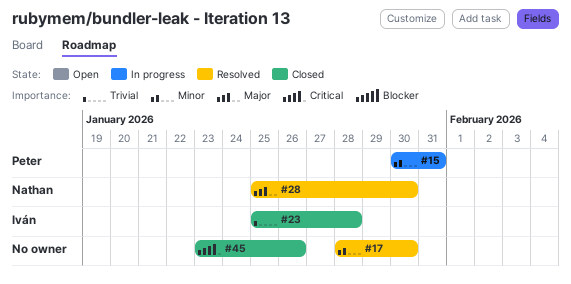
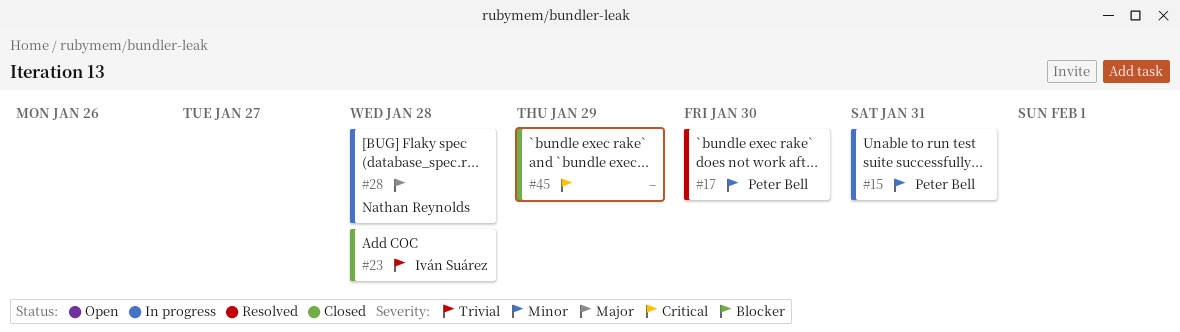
#17, owner: none -> Peter Bell
#28, status: Resolved -> In progress
#28, due: Jan 30 -> Jan 28
#45, due: Jan 26 -> Jan 29

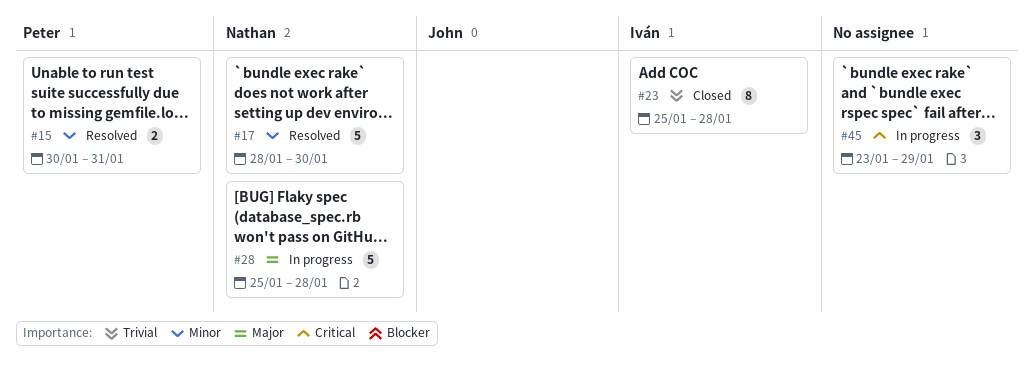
#15, status: In progress -> Resolved
#17, owner: Peter Bell -> Nathan Reynolds
#45, status: Closed -> In progress

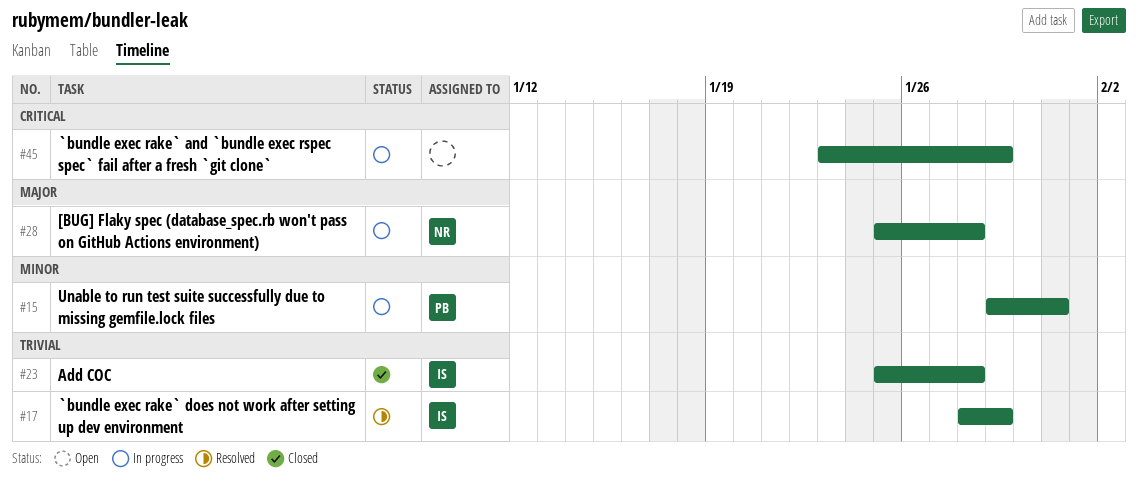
#15, status: Resolved -> In progress
#15, start: Jan 30 -> Jan 29
#17, owner: Nathan -> Iván
#17, priority: Minor -> Trivial
#17, due: Jan 30 -> Jan 29

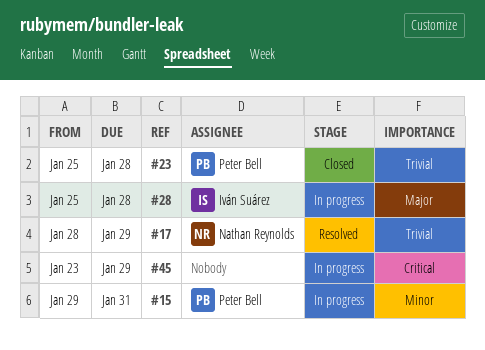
#17, owner: Iván Suárez -> Nathan Reynolds
#23, owner: Iván Suárez -> Peter Bell
#28, owner: Nathan Reynolds -> Iván Suárez

